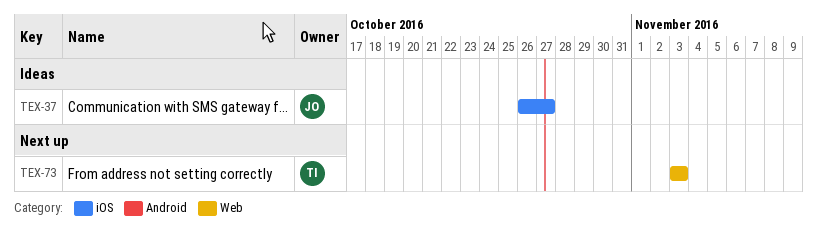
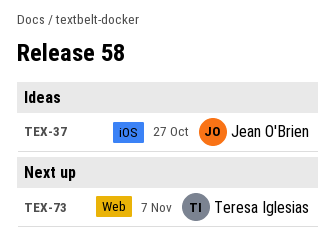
TEX-73, due: Nov 3 -> Nov 7

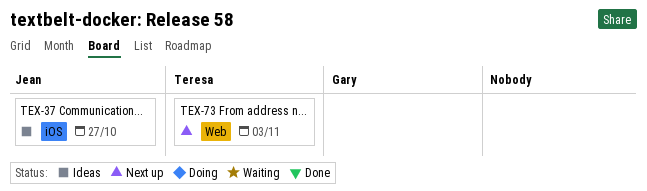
TEX-73, due: Nov 7 -> Nov 3

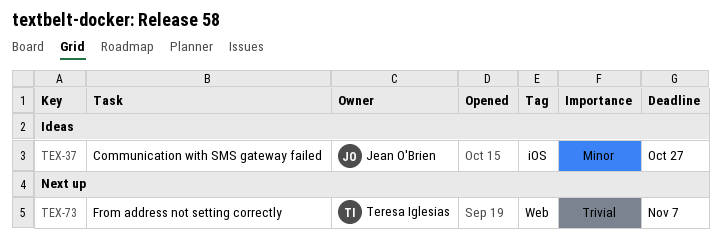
TEX-73, due: Nov 3 -> Nov 7

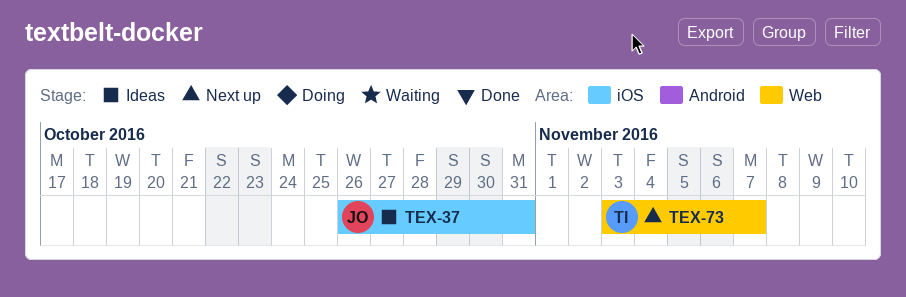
TEX-37, due: Oct 27 -> Oct 31

